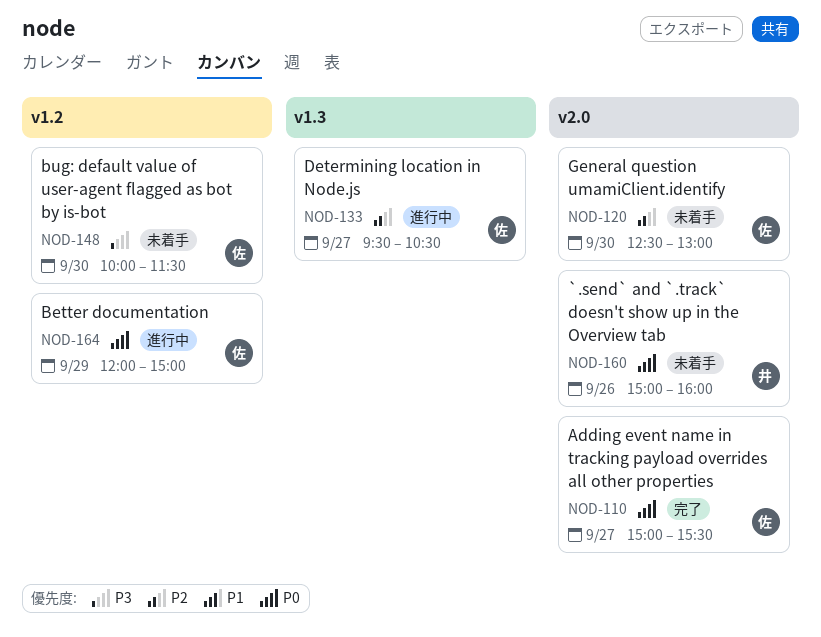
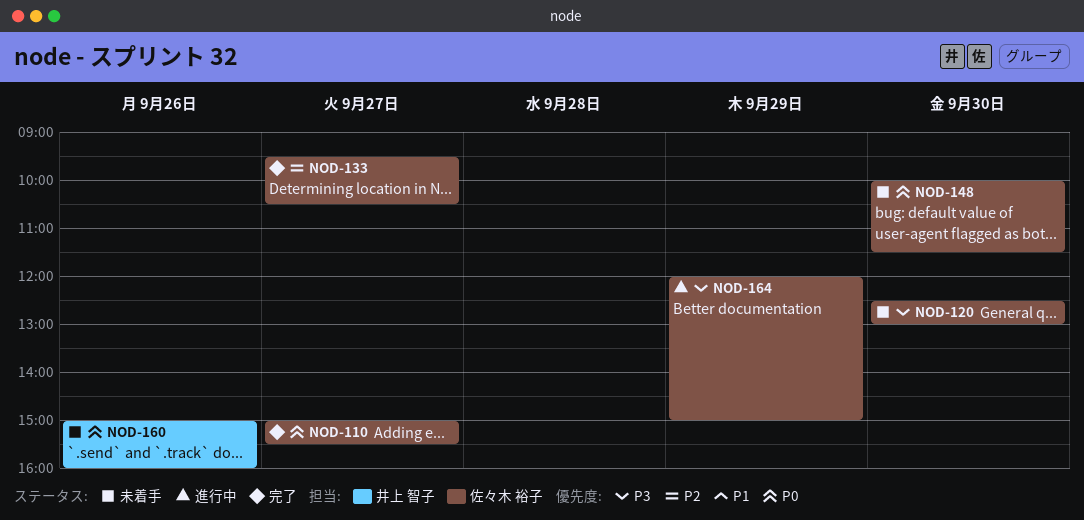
NOD-120, priority: P2 -> P3
NOD-133, status: 進行中 -> 完了
NOD-148, priority: P3 -> P0
NOD-164, priority: P0 -> P3

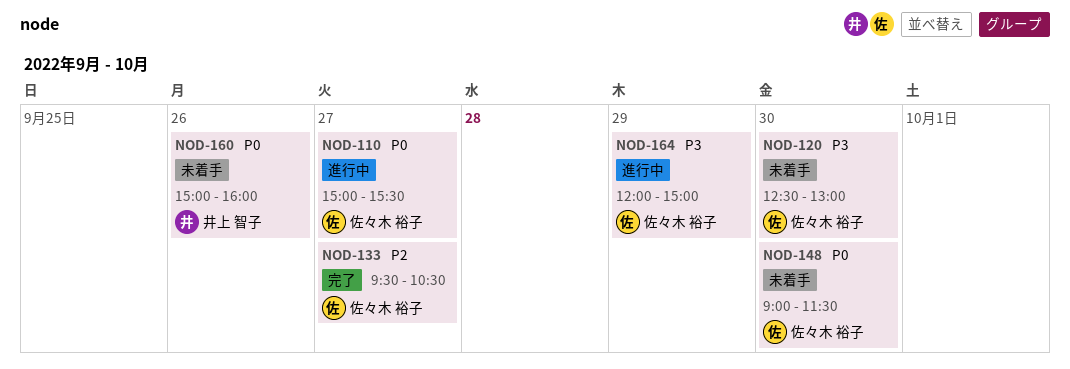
NOD-110, status: 完了 -> 進行中
NOD-148, begins: 10:00 -> 09:00

